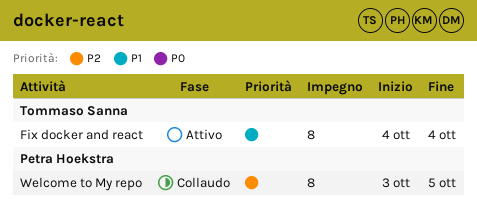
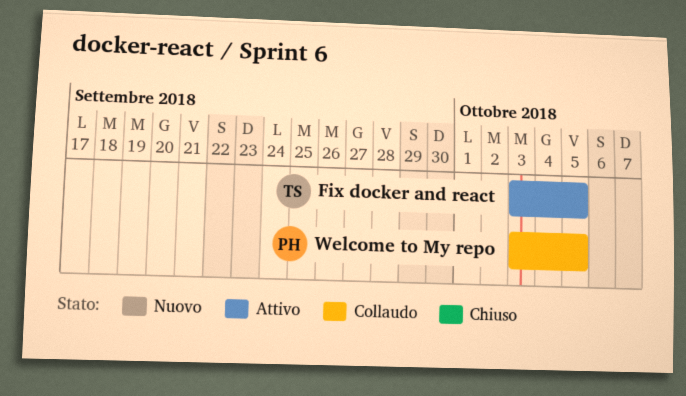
Fix docker and react, start: Oct 4 -> Oct 3
Fix docker and react, due: Oct 4 -> Oct 5

